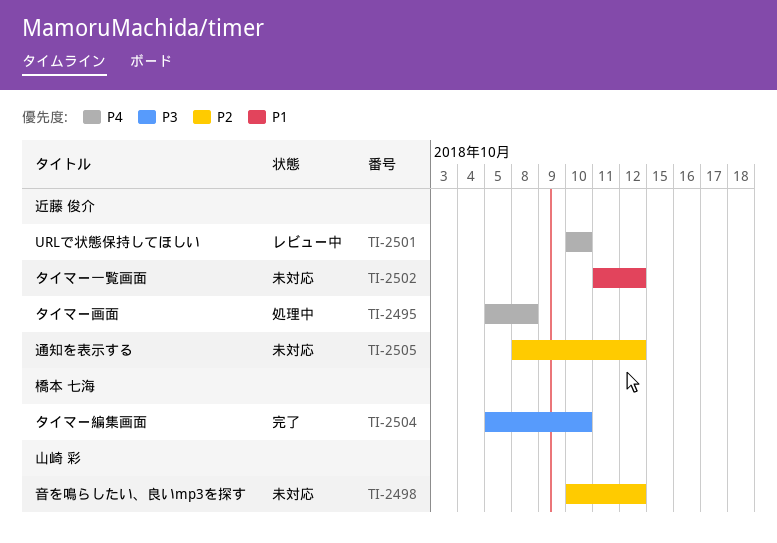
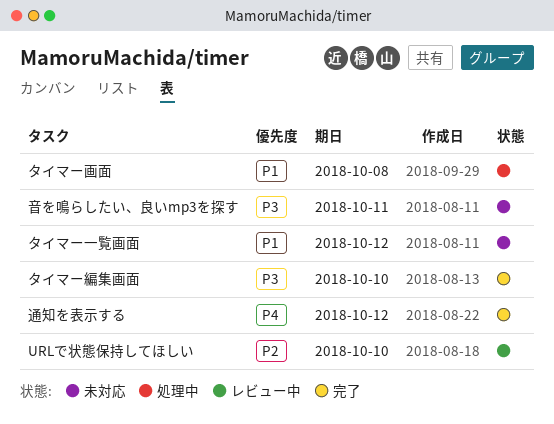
URLで状態保持してほしい, priority: P4 -> P2
タイマー画面, priority: P4 -> P1
通知を表示する, status: 未対応 -> 完了
通知を表示する, priority: P2 -> P4
音を鳴らしたい、良いmp3を探す, priority: P2 -> P3
音を鳴らしたい、良いmp3を探す, due: Oct 12 -> Oct 11

